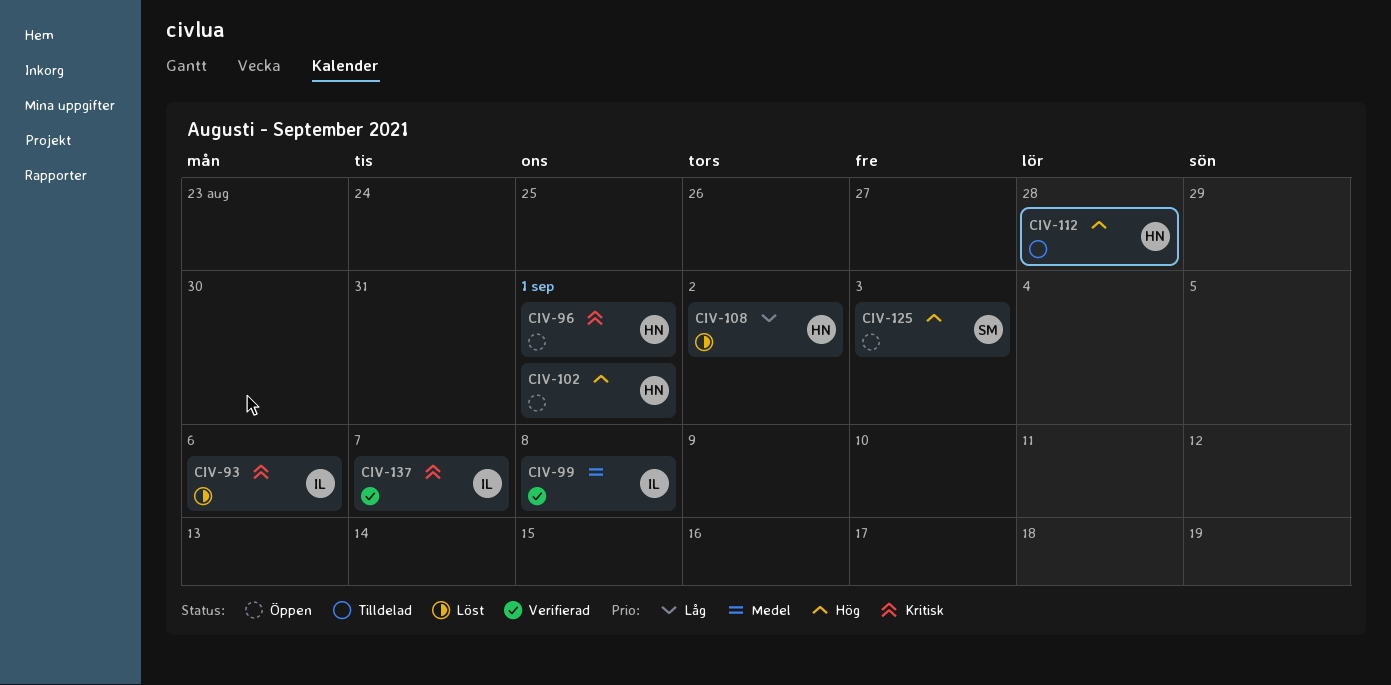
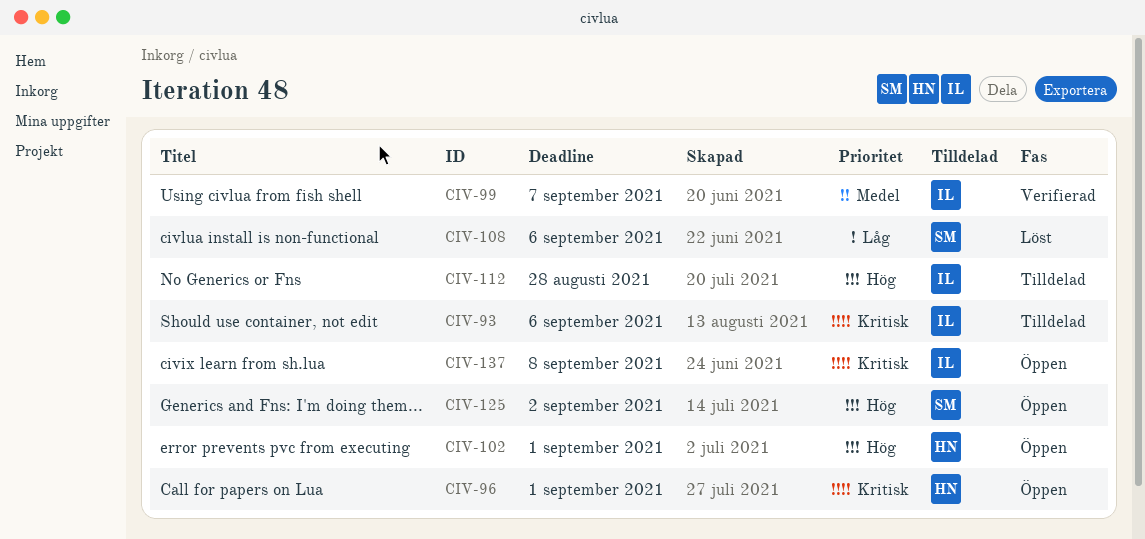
CIV-93, status: Löst -> Tilldelad
CIV-99, due: Sep 8 -> Sep 7
CIV-108, owner: HN -> SM
CIV-108, due: Sep 2 -> Sep 6
CIV-112, owner: HN -> IL
CIV-125, due: Sep 3 -> Sep 2
CIV-137, status: Verifierad -> Öppen
CIV-137, due: Sep 7 -> Sep 8

